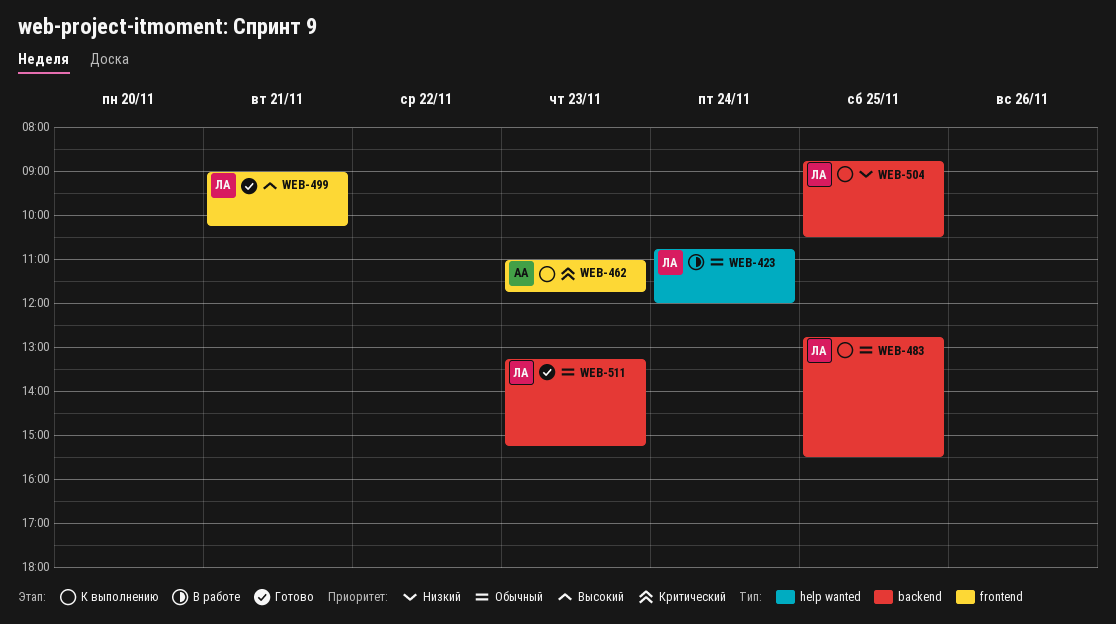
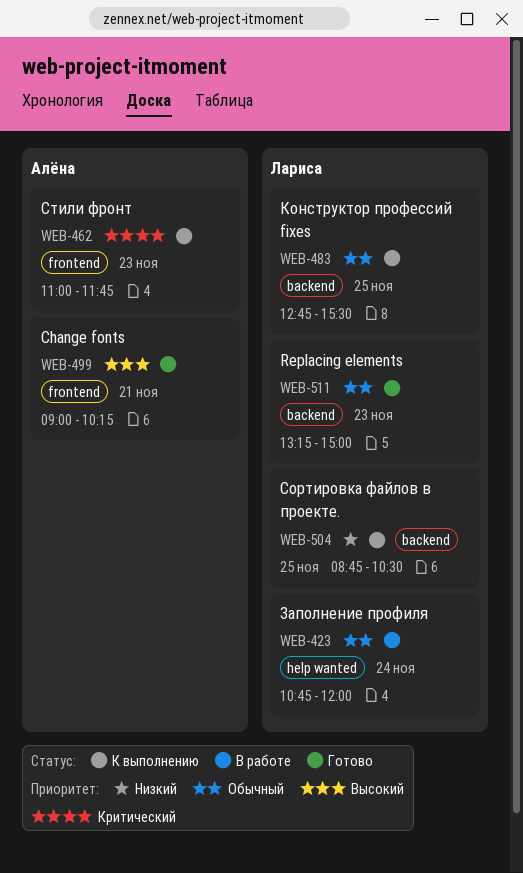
WEB-499, owner: Лариса -> Алёна
WEB-511, ends: 15:15 -> 15:00

